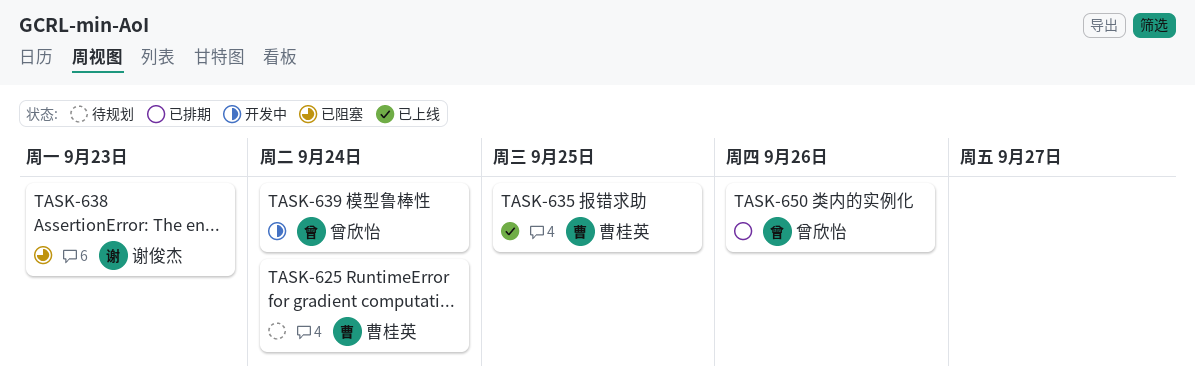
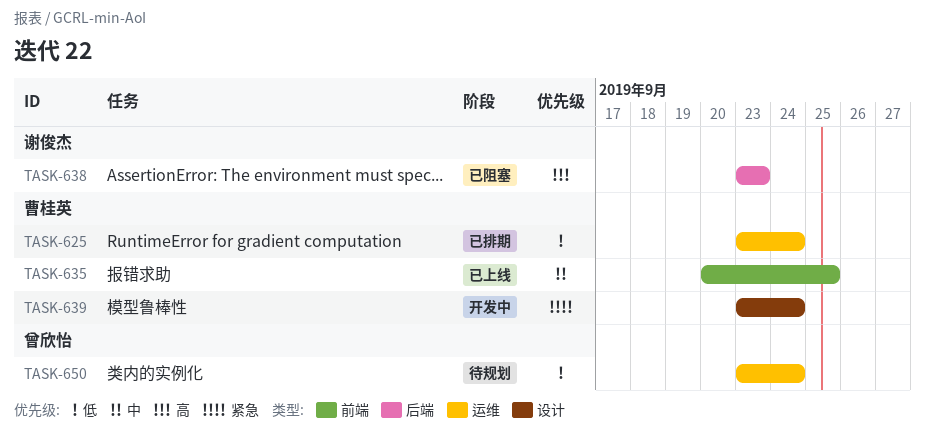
TASK-625, status: 待规划 -> 已排期
TASK-639, owner: 曾欣怡 -> 曹桂英
TASK-650, status: 已排期 -> 待规划
TASK-650, due: Sep 26 -> Sep 24

